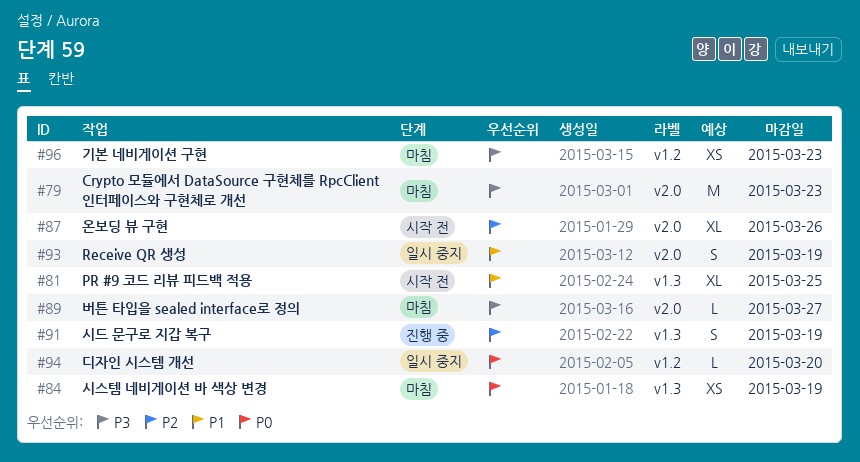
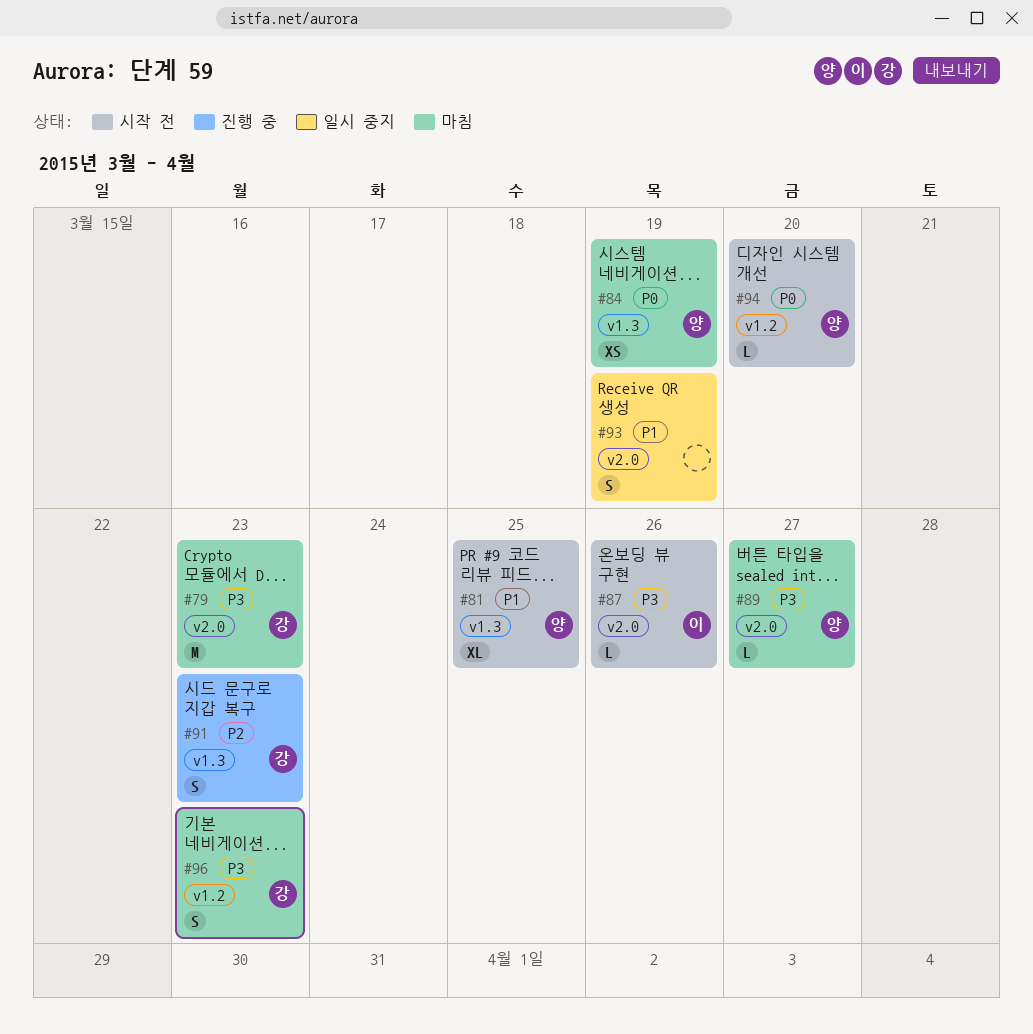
#87, priority: P2 -> P3
#87, estimate: XL -> L
#91, due: Mar 19 -> Mar 23
#94, status: 일시 중지 -> 시작 전
#96, estimate: XS -> S

